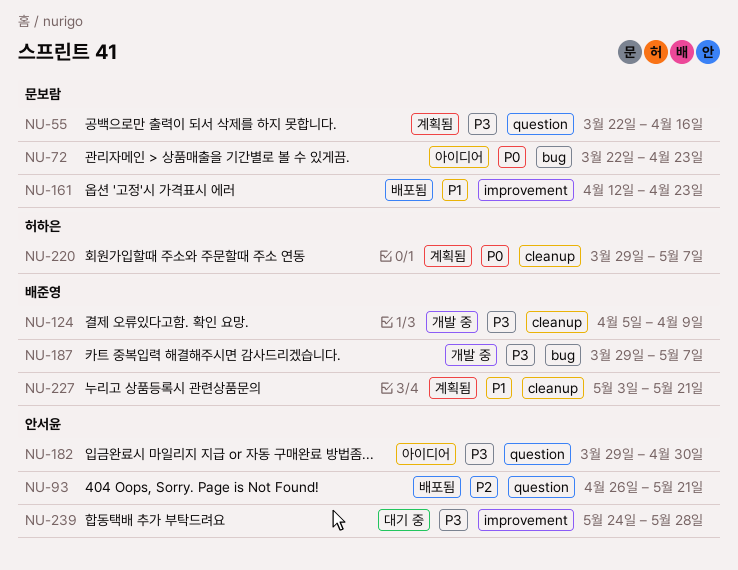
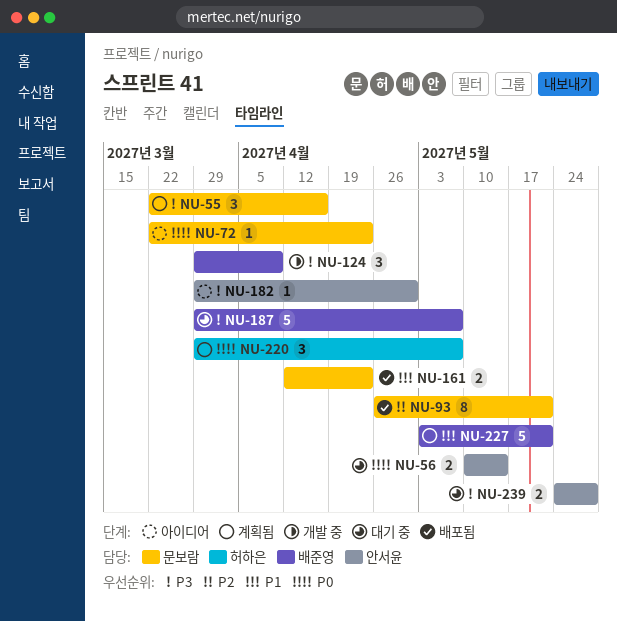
NU-56: none -> present
NU-93, owner: 안서윤 -> 문보람
NU-124, start: Apr 5 -> Mar 29
NU-187, status: 개발 중 -> 대기 중

